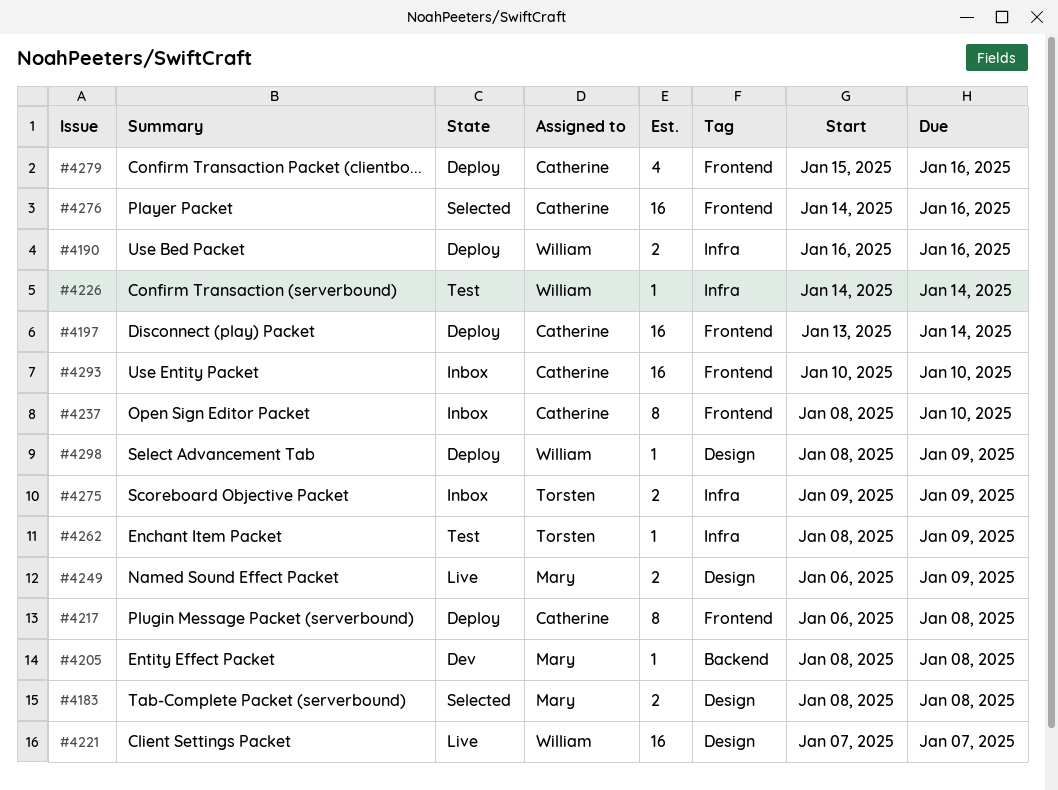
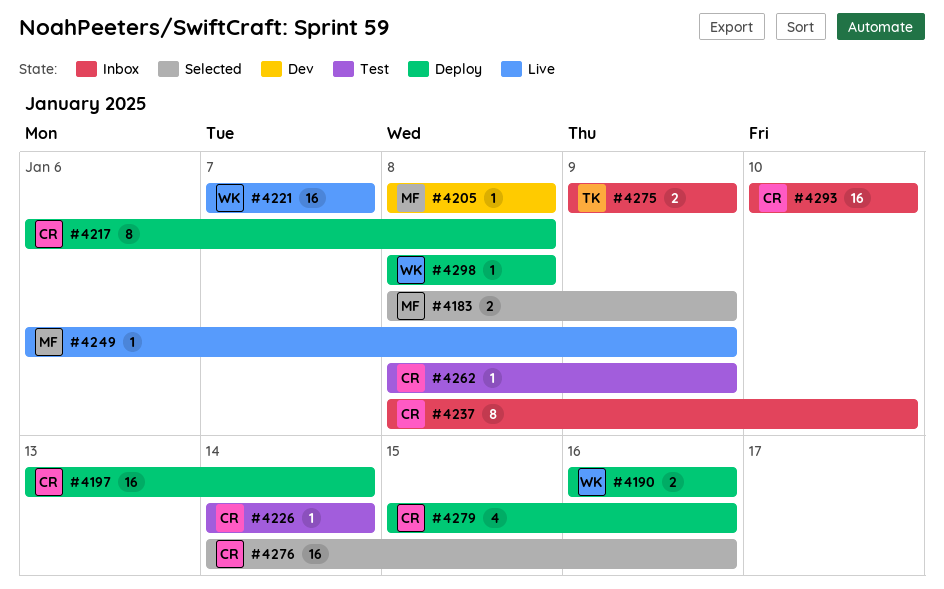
#4183, due: Jan 8 -> Jan 9
#4226, owner: William -> Catherine
#4249, estimate: 2 -> 1
#4262, owner: Torsten -> Catherine
#4298, due: Jan 9 -> Jan 8

